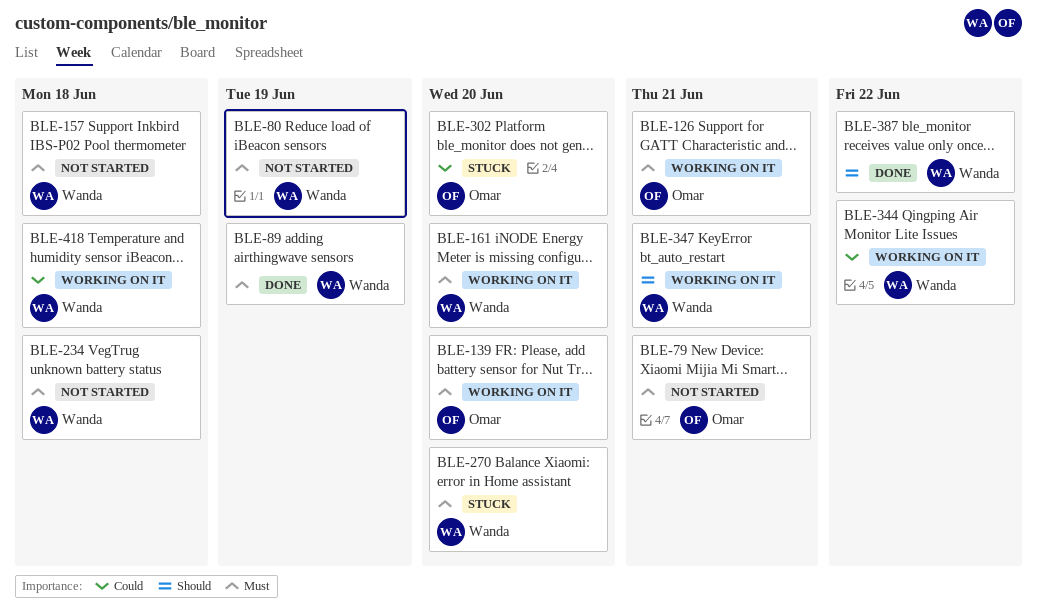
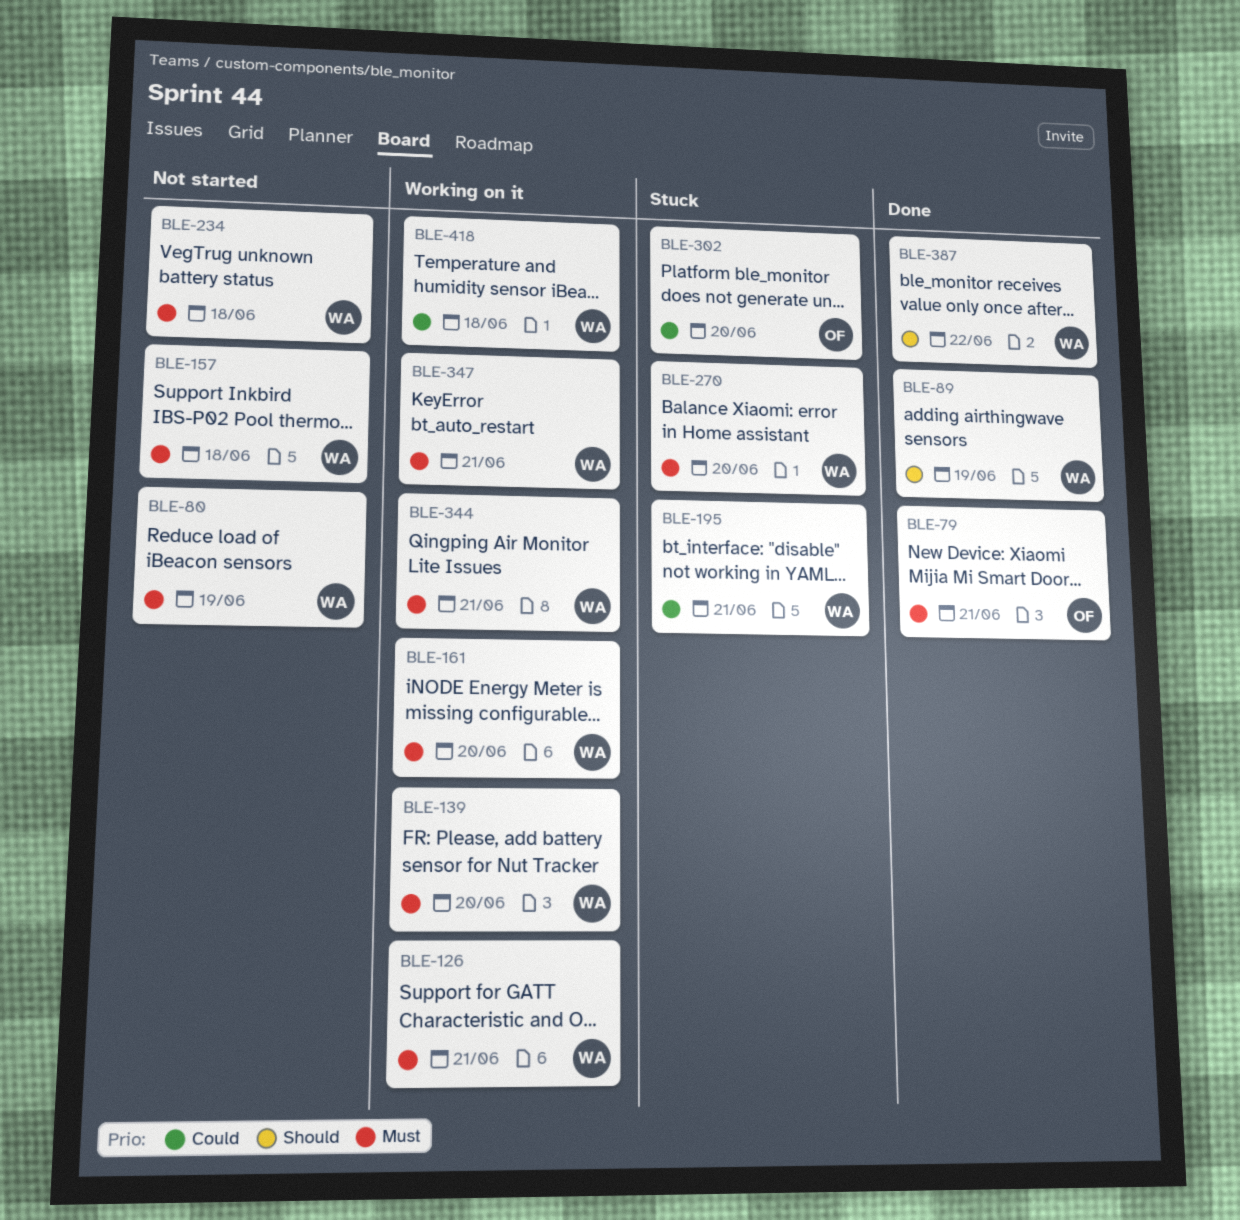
BLE-79, status: Not started -> Done
BLE-89, priority: Must -> Should
BLE-126, owner: Omar -> Wanda
BLE-139, owner: Omar -> Wanda
BLE-195: none -> present
BLE-344, priority: Could -> Must
BLE-344, due: Jun 22 -> Jun 21
BLE-347, priority: Should -> Must

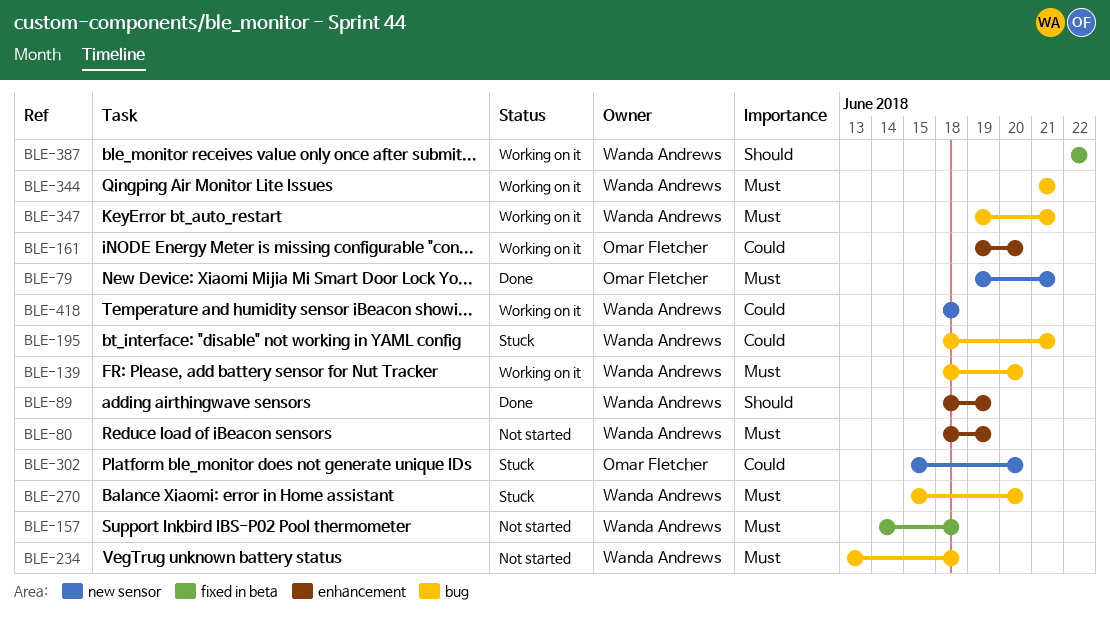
BLE-126: present -> none
BLE-161, owner: Wanda Andrews -> Omar Fletcher
BLE-161, priority: Must -> Could
BLE-387, status: Done -> Working on it

